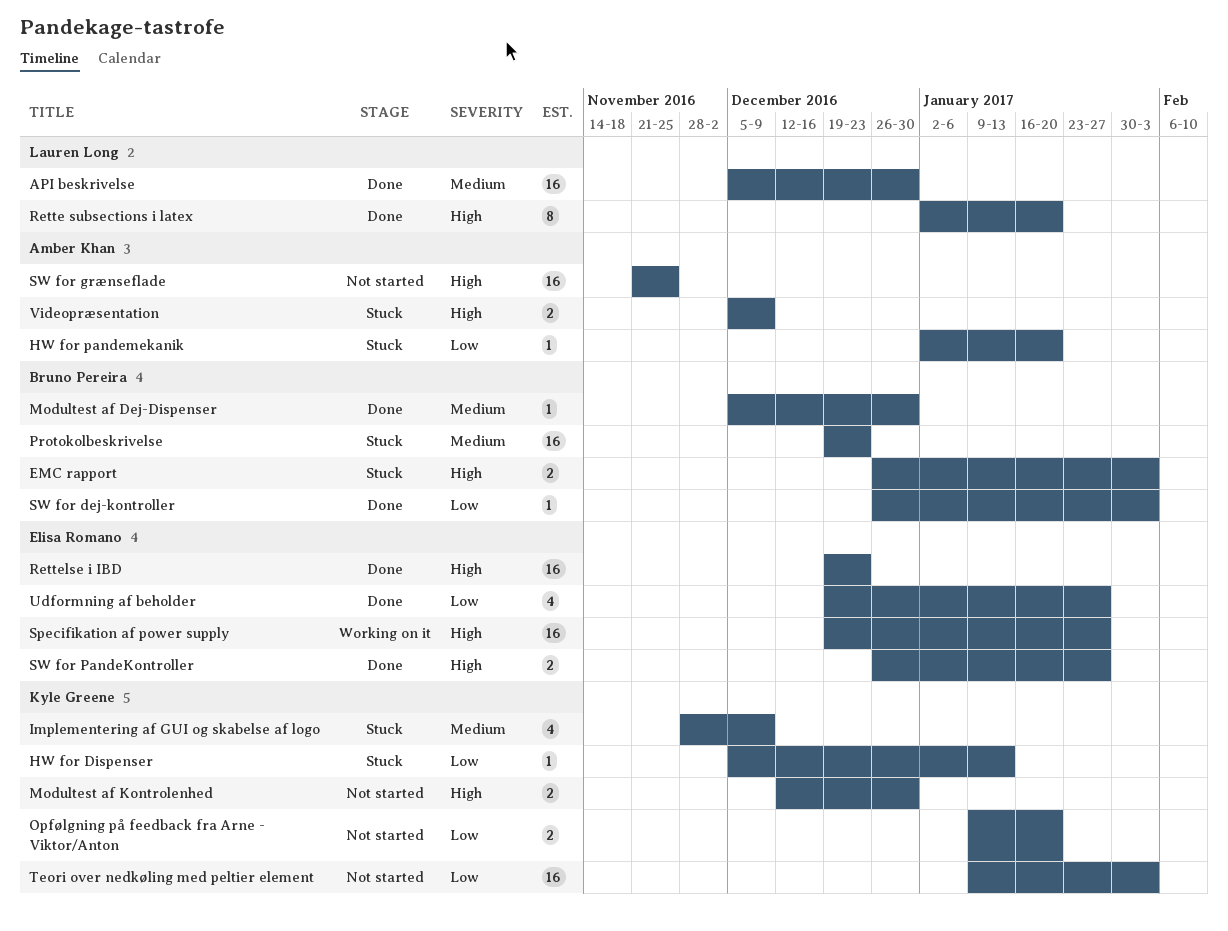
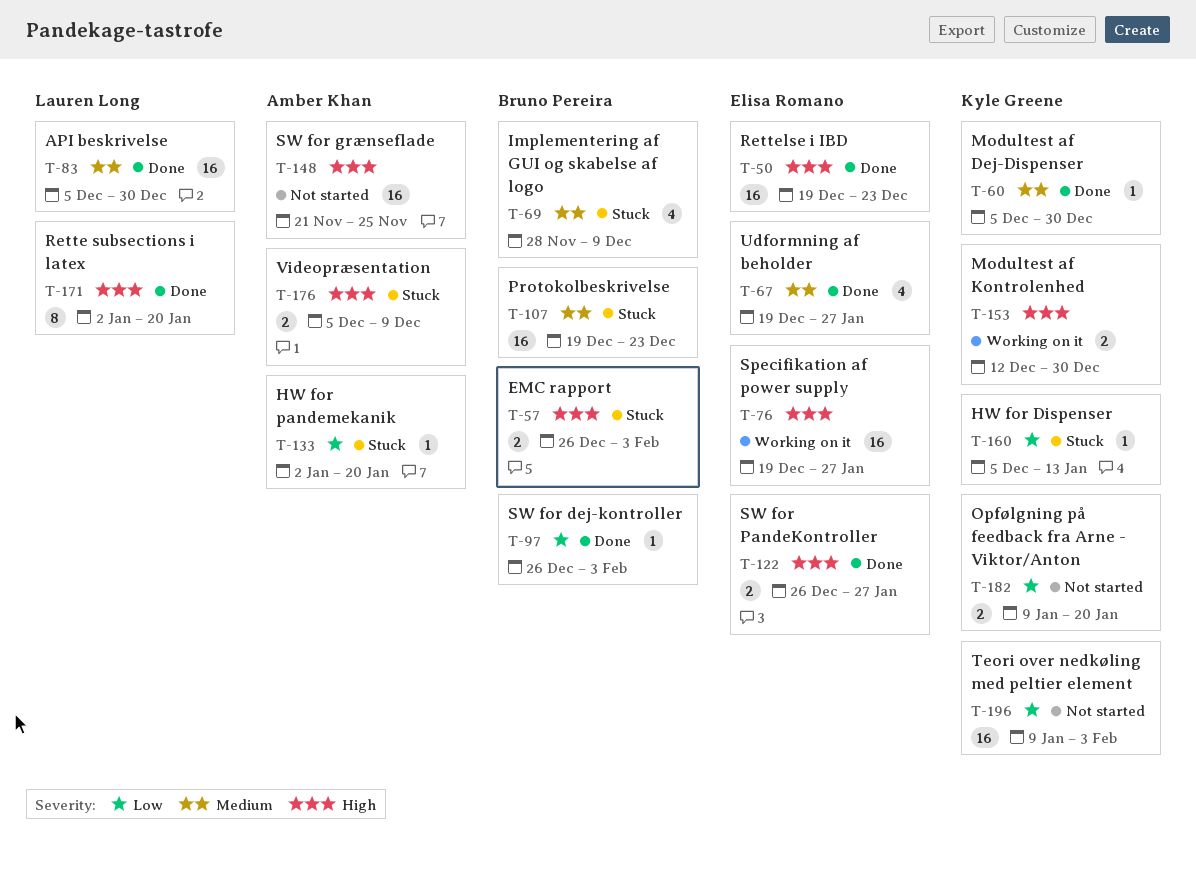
Implementering af GUI og skabelse af logo, owner: Kyle Greene -> Bruno Pereira
Modultest af Dej-Dispenser, owner: Bruno Pereira -> Kyle Greene
Modultest af Kontrolenhed, status: Not started -> Working on it
Udformning af beholder, priority: Low -> Medium

